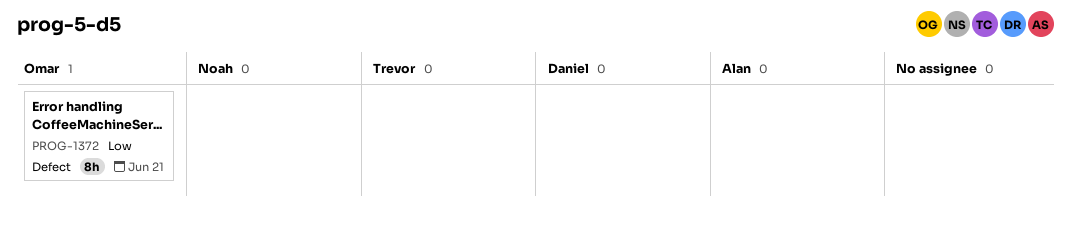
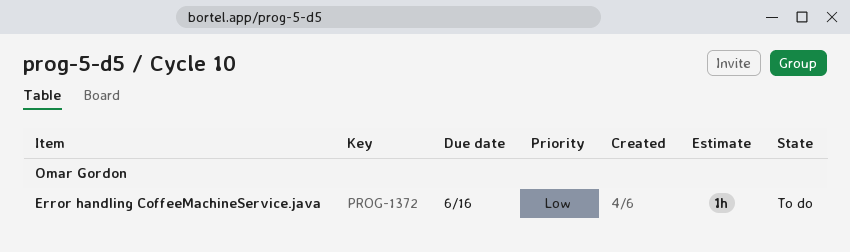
PROG-1372, estimate: 8h -> 1h
PROG-1372, due: Jun 21 -> Jun 16

